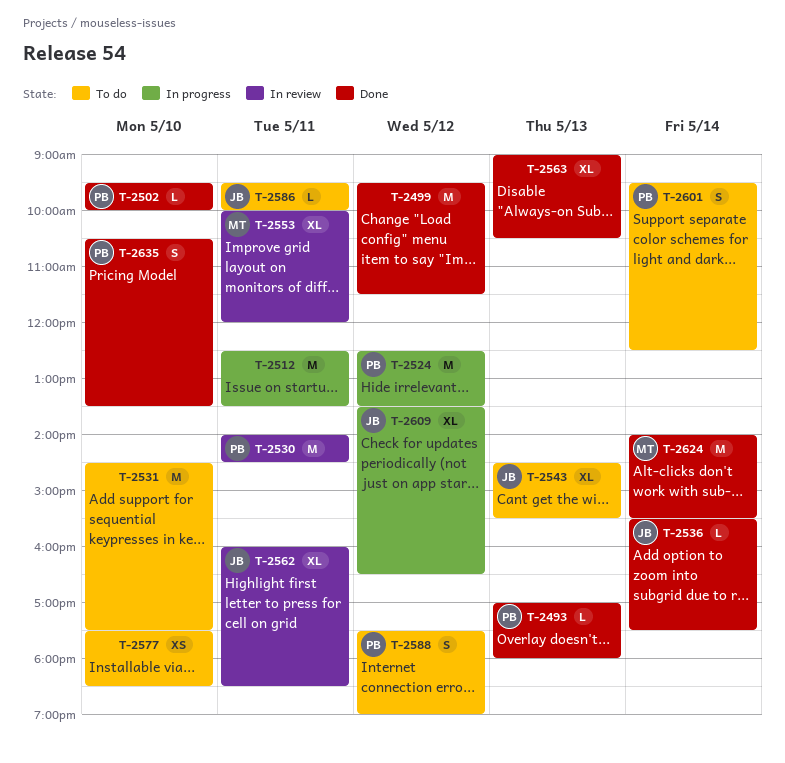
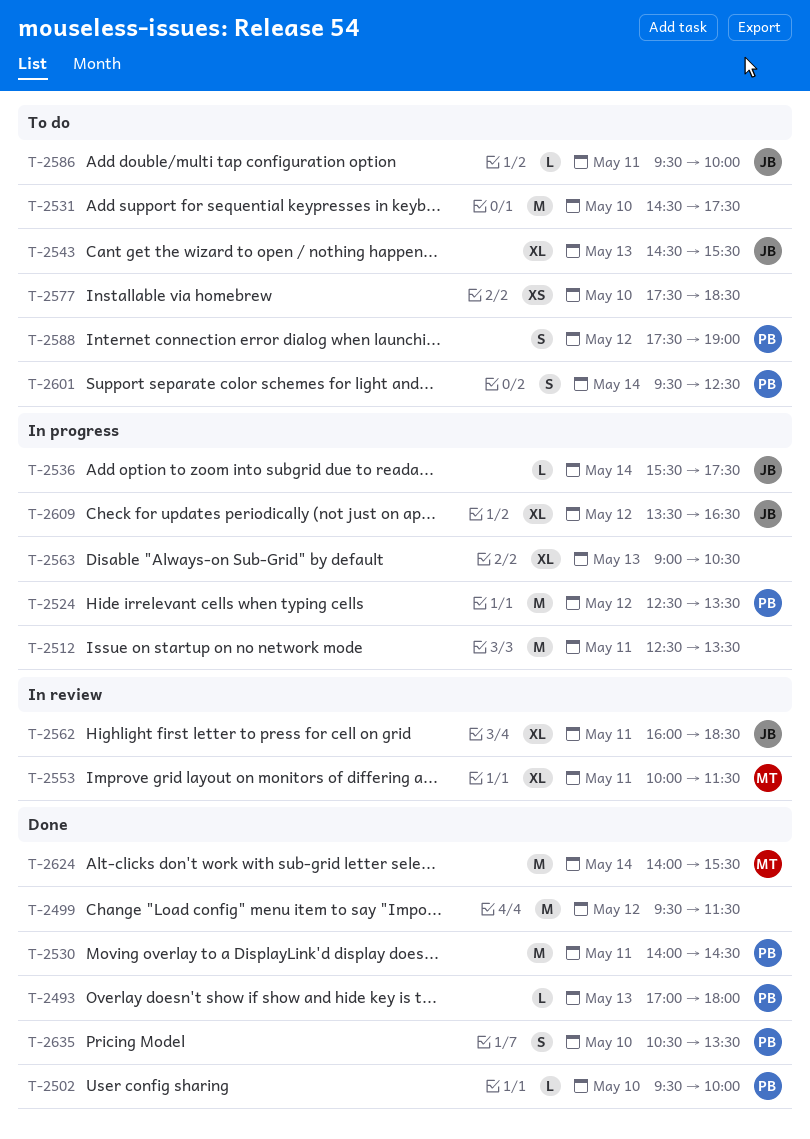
T-2530, status: In review -> Done
T-2536, status: Done -> In progress
T-2553, ends: 12:00 -> 11:30
T-2563, status: Done -> In progress

